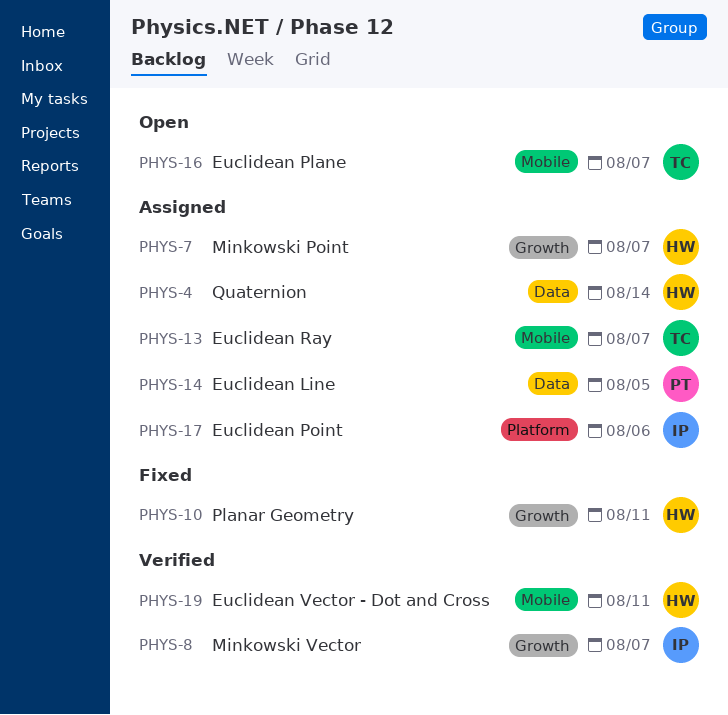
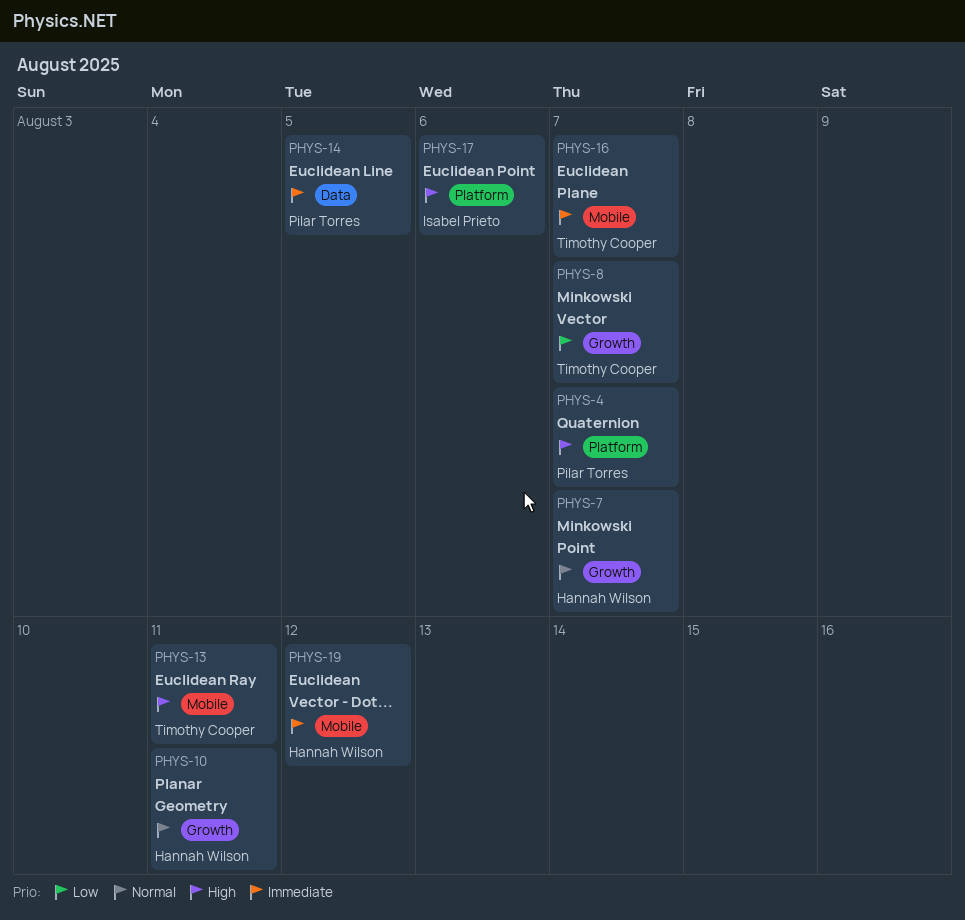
PHYS-4, owner: Hannah Wilson -> Pilar Torres
PHYS-4, label: Data -> Platform
PHYS-4, due: Aug 14 -> Aug 7
PHYS-8, owner: Isabel Prieto -> Timothy Cooper
PHYS-13, due: Aug 7 -> Aug 11
PHYS-19, due: Aug 11 -> Aug 12

